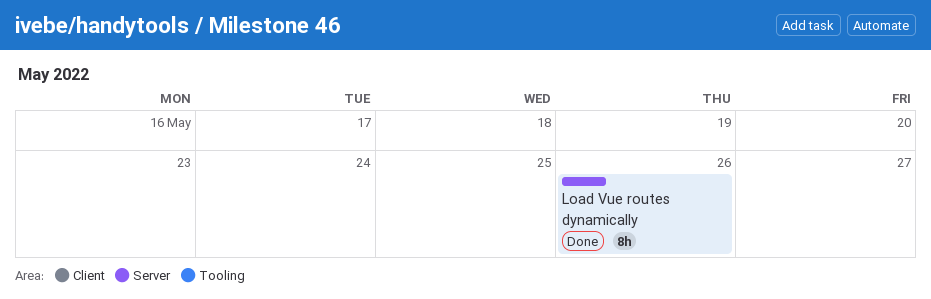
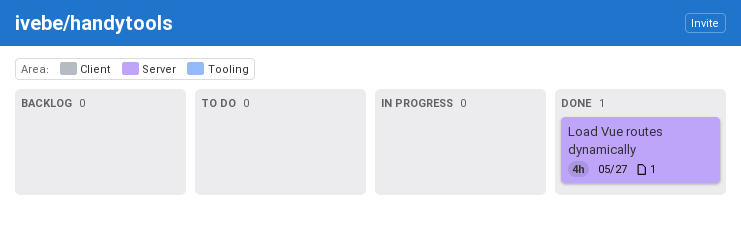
Load Vue routes dynamically, estimate: 8h -> 4h
Load Vue routes dynamically, due: May 26 -> May 27

